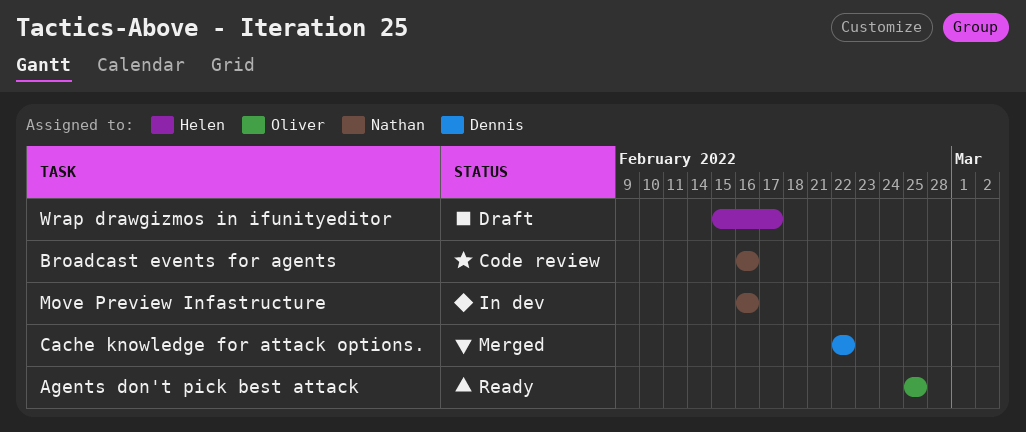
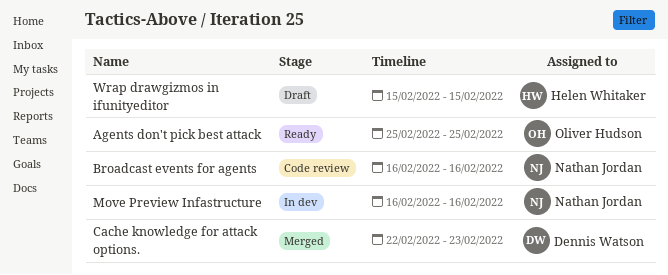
Cache knowledge for attack options., due: Feb 22 -> Feb 23
Wrap drawgizmos in ifunityeditor, due: Feb 17 -> Feb 15

